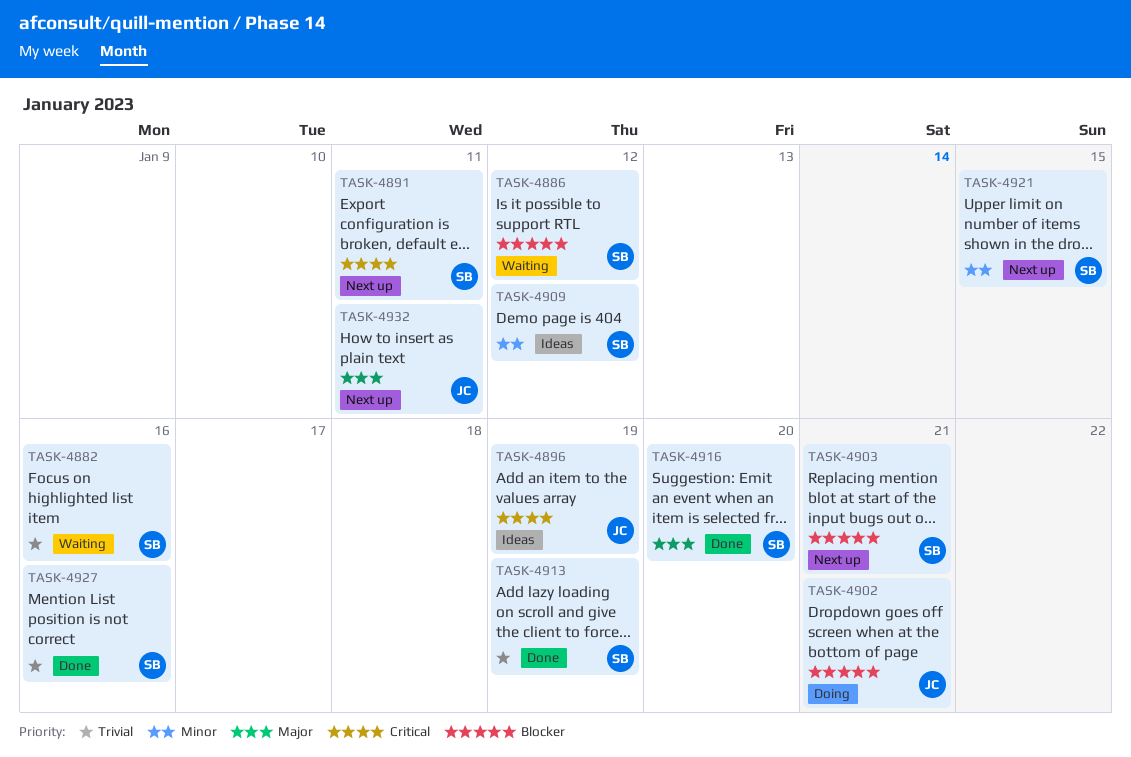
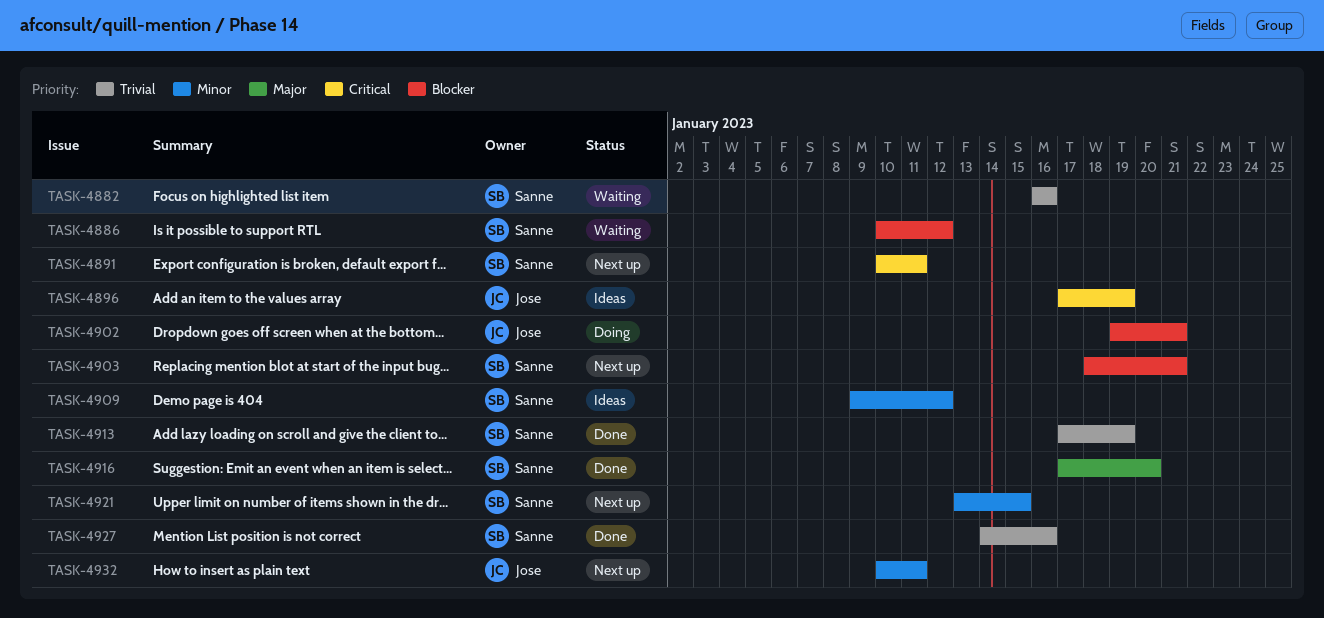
TASK-4932, priority: Major -> Minor

